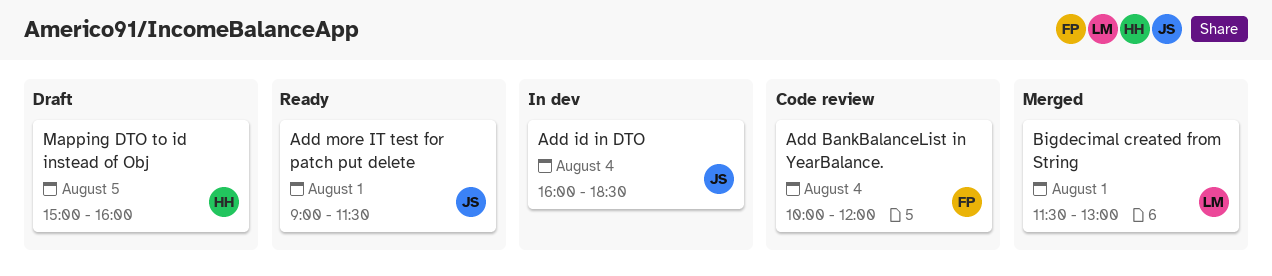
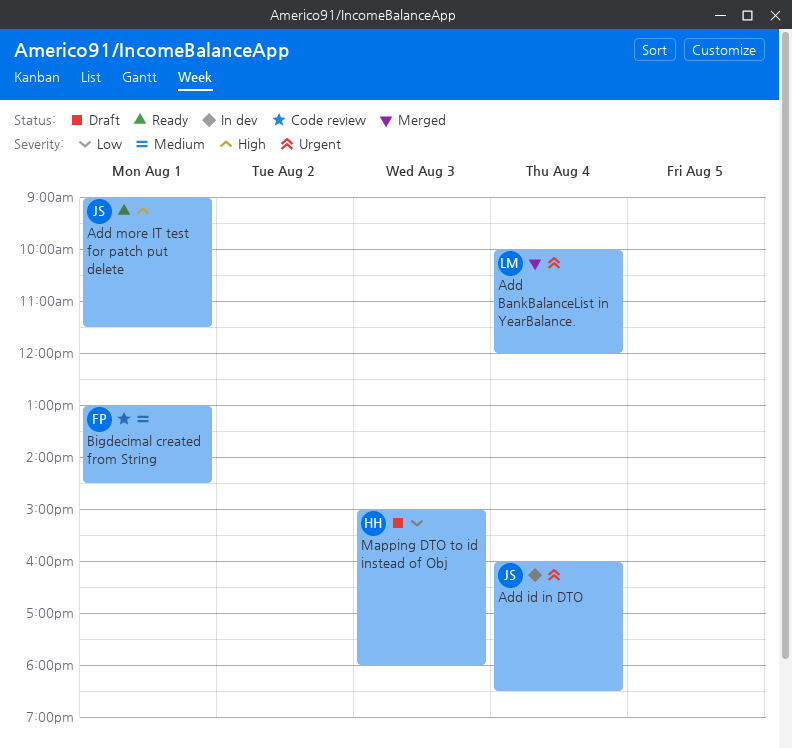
Add BankBalanceList in YearBalance., status: Code review -> Merged
Add BankBalanceList in YearBalance., owner: FP -> LM
Bigdecimal created from String, status: Merged -> Code review
Bigdecimal created from String, owner: LM -> FP
Bigdecimal created from String, begins: 11:30 -> 13:00
Bigdecimal created from String, ends: 13:00 -> 14:30
Mapping DTO to id instead of Obj, day: Aug 5 -> Aug 3
Mapping DTO to id instead of Obj, ends: 16:00 -> 18:00

